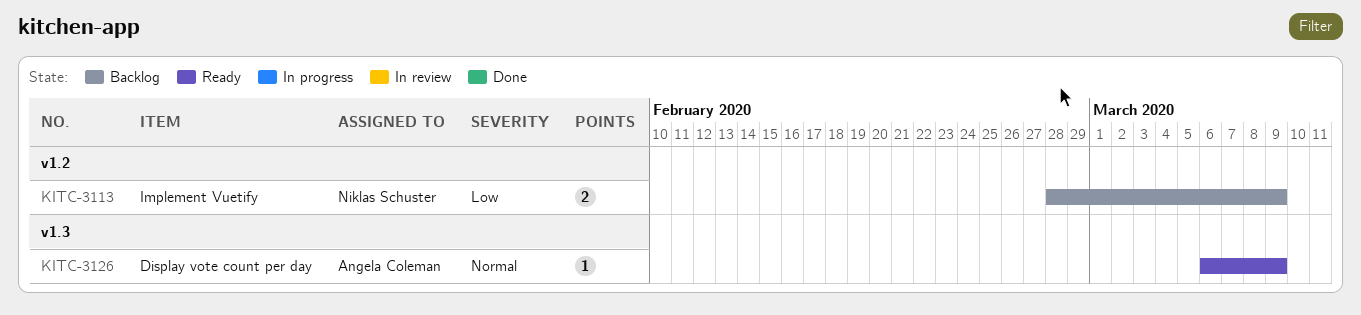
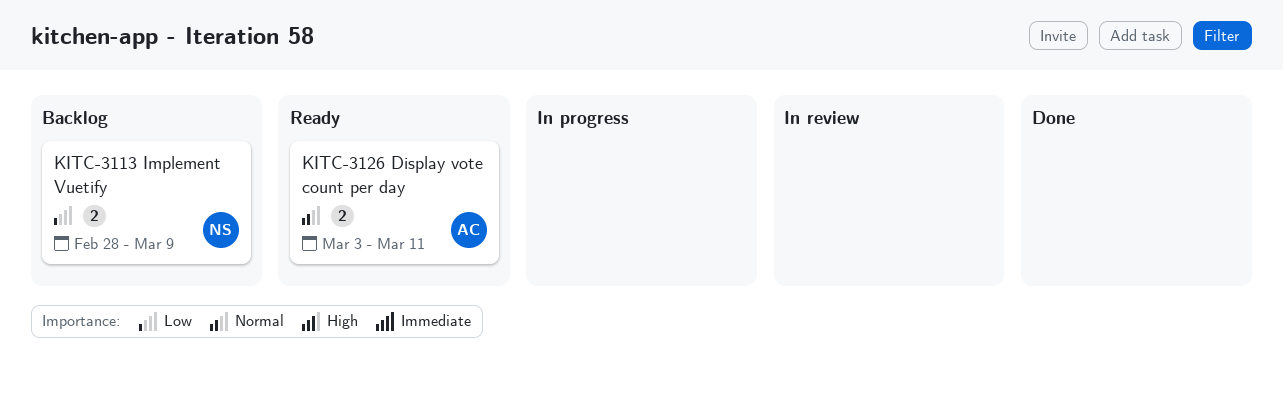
KITC-3126, estimate: 1 -> 2
KITC-3126, start: Mar 6 -> Mar 3
KITC-3126, due: Mar 9 -> Mar 11

